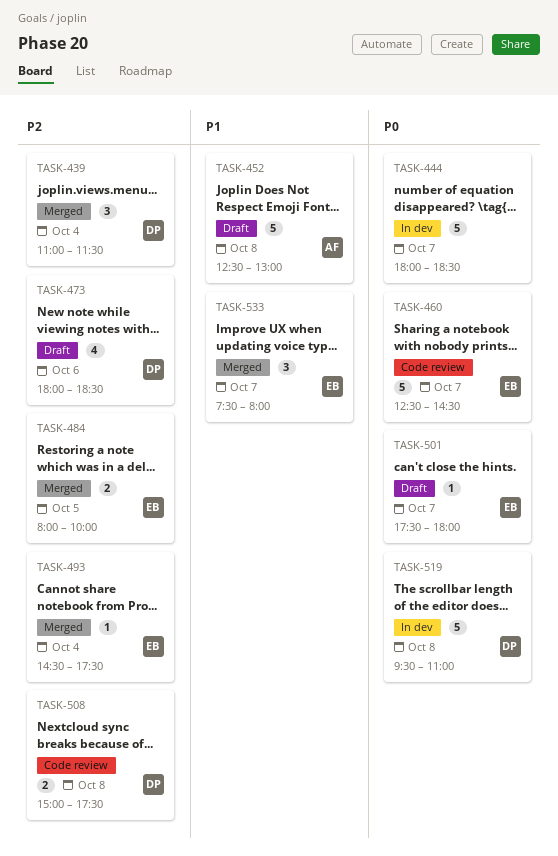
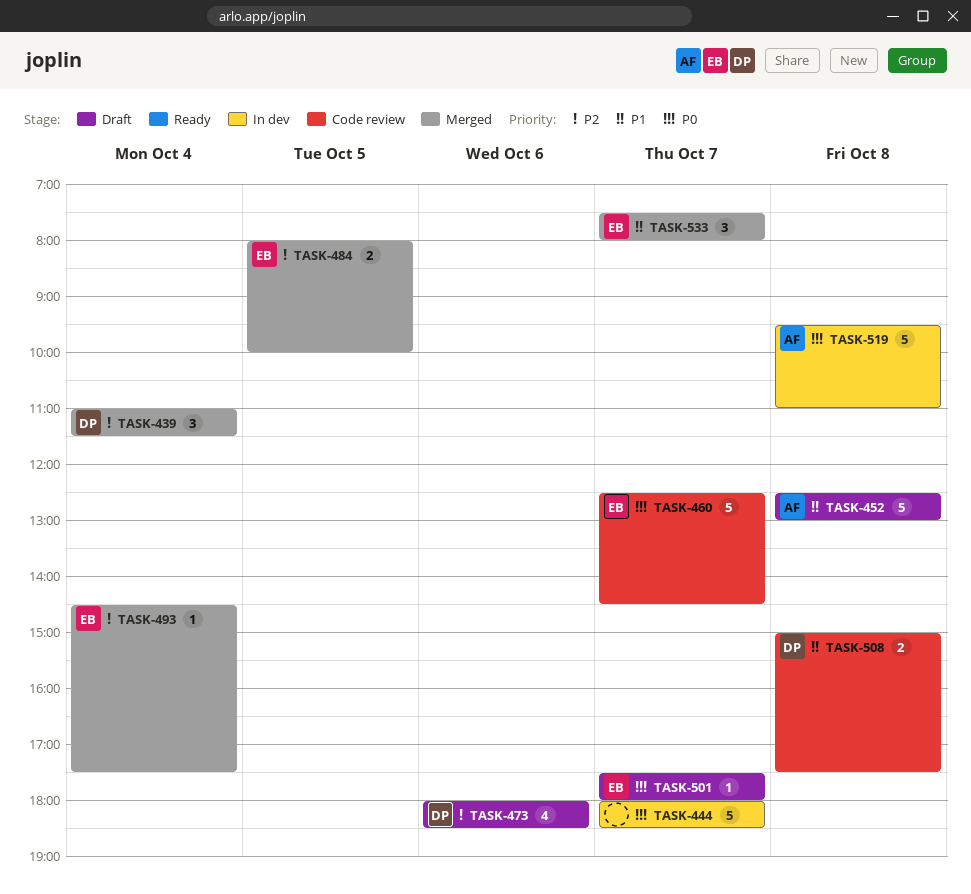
TASK-508, priority: P2 -> P1
TASK-519, owner: DP -> AF

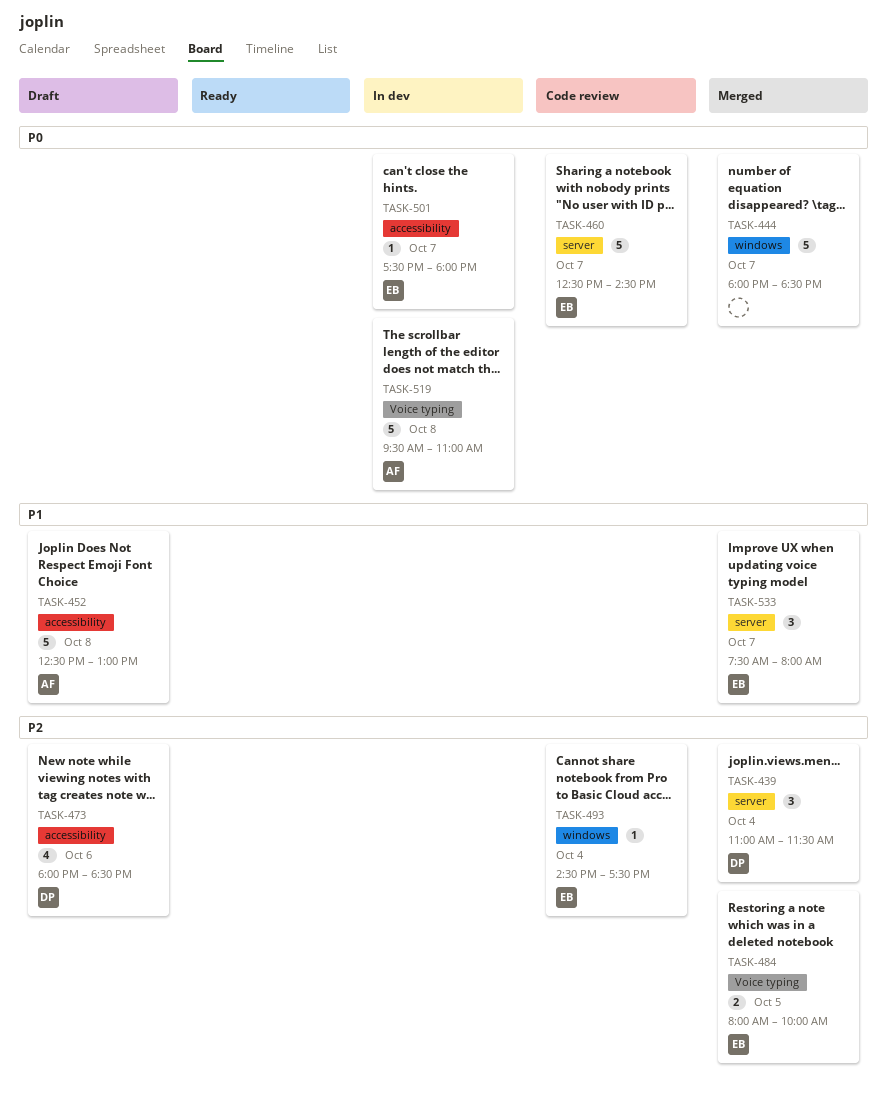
TASK-444, status: In dev -> Merged
TASK-493, status: Merged -> Code review
TASK-501, status: Draft -> In dev
TASK-508: present -> none

